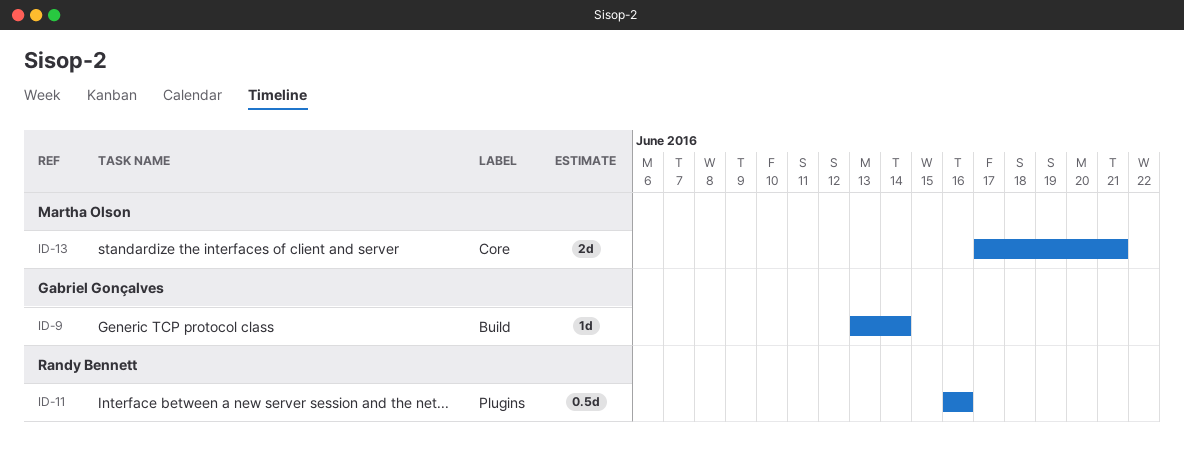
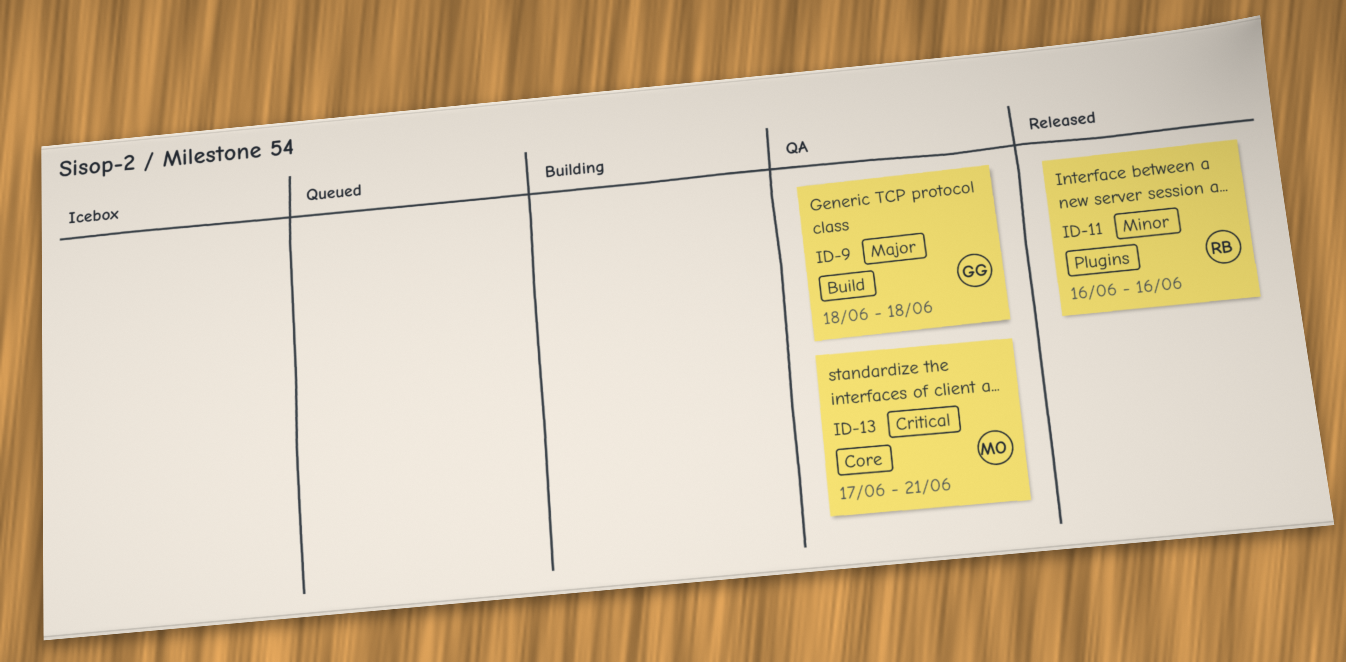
ID-9, start: Jun 13 -> Jun 18
ID-9, due: Jun 14 -> Jun 18

